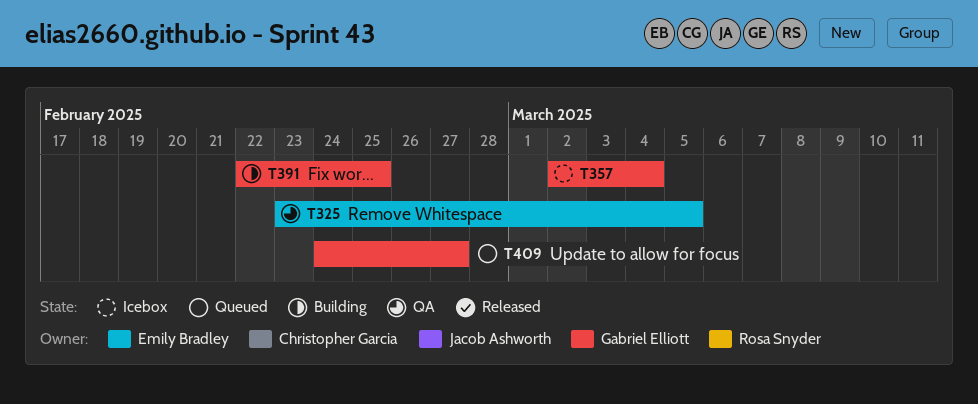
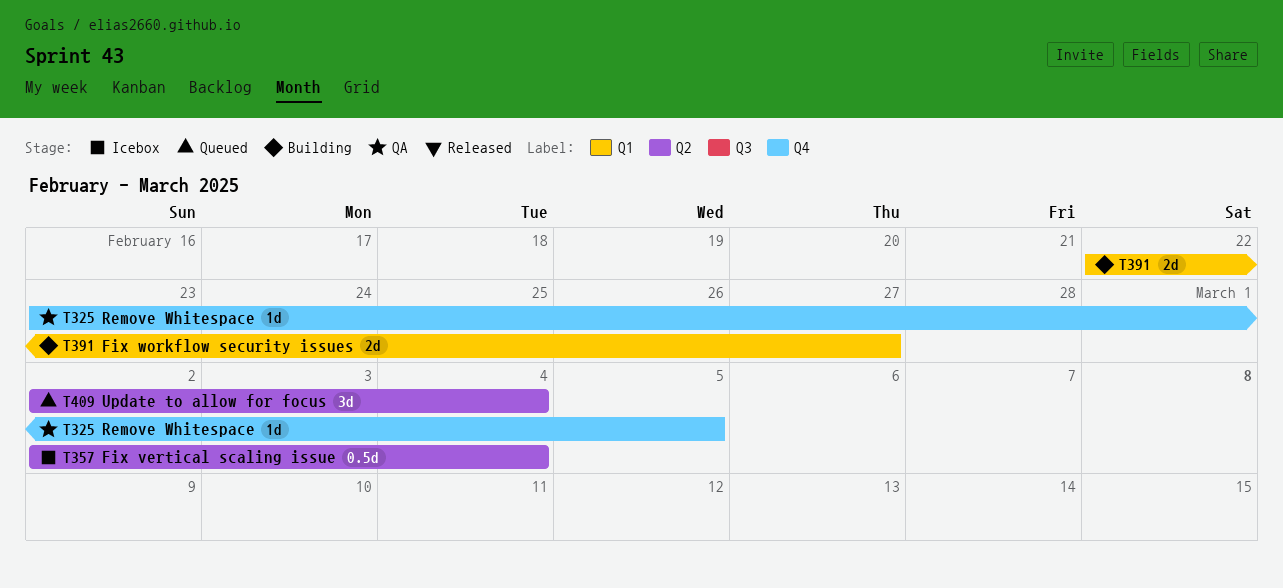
T391, due: Feb 25 -> Feb 27
T409, start: Feb 24 -> Mar 2
T409, due: Feb 27 -> Mar 4

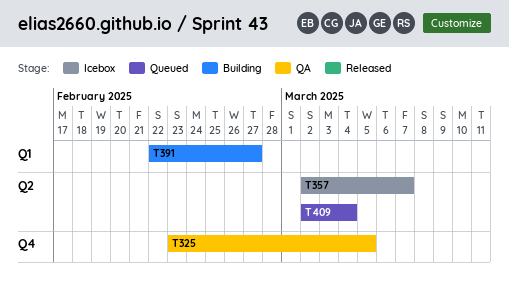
T357, due: Mar 4 -> Mar 7

